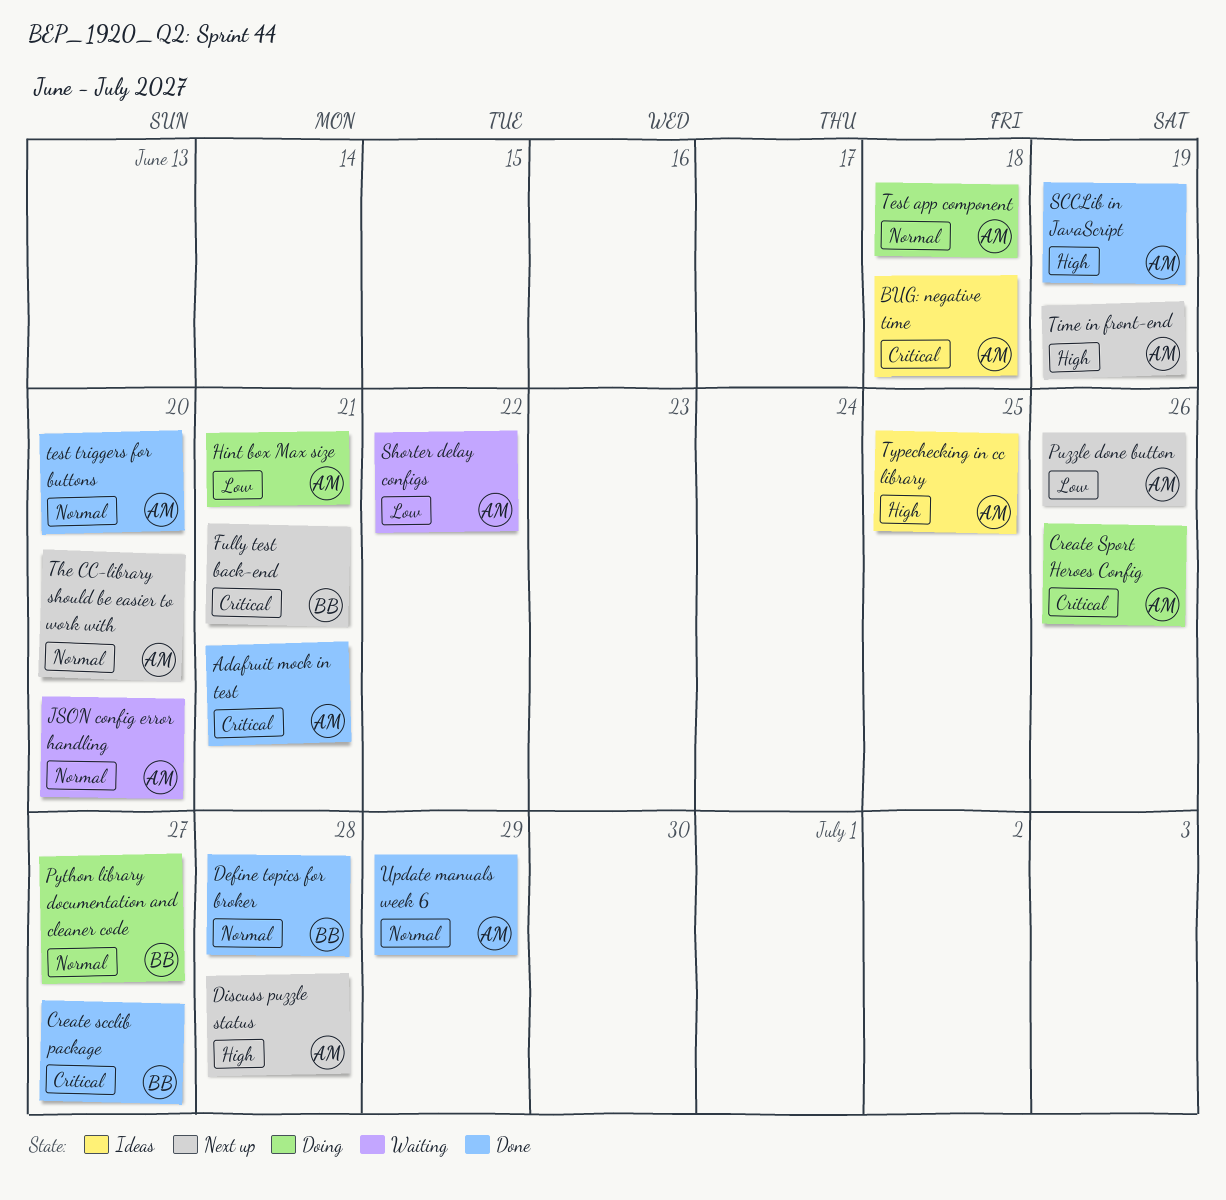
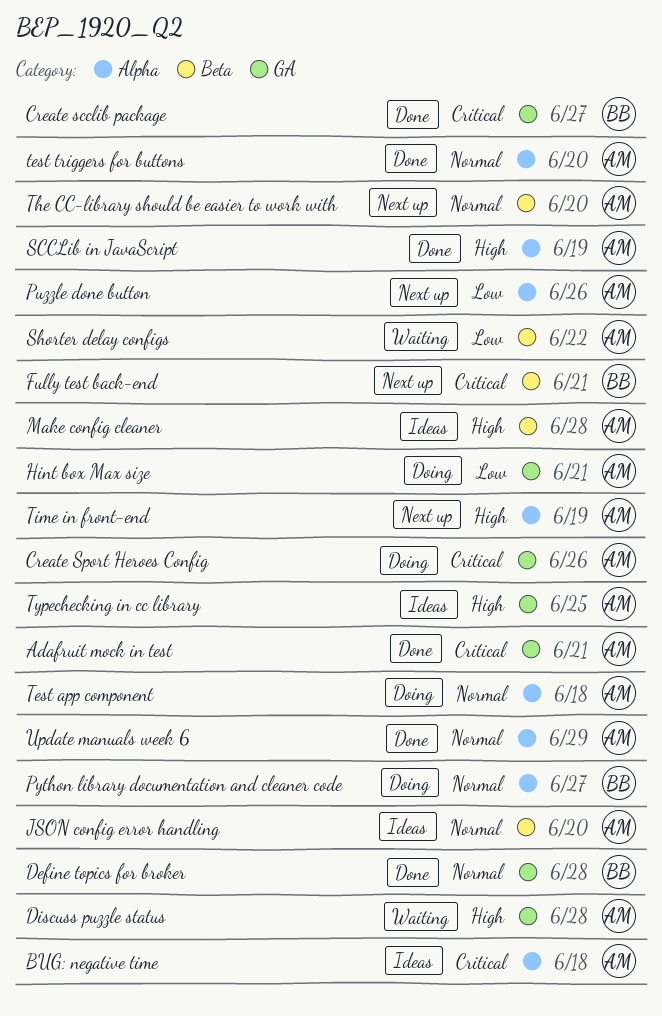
Discuss puzzle status, status: Next up -> Waiting
JSON config error handling, status: Waiting -> Ideas
Make config cleaner: none -> present

